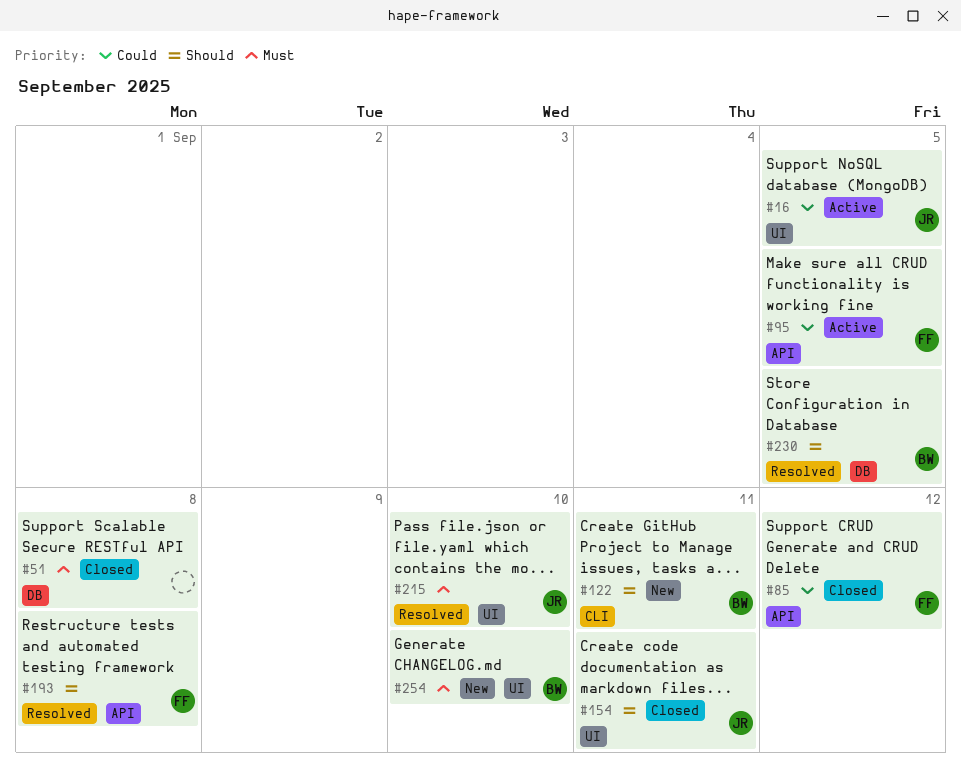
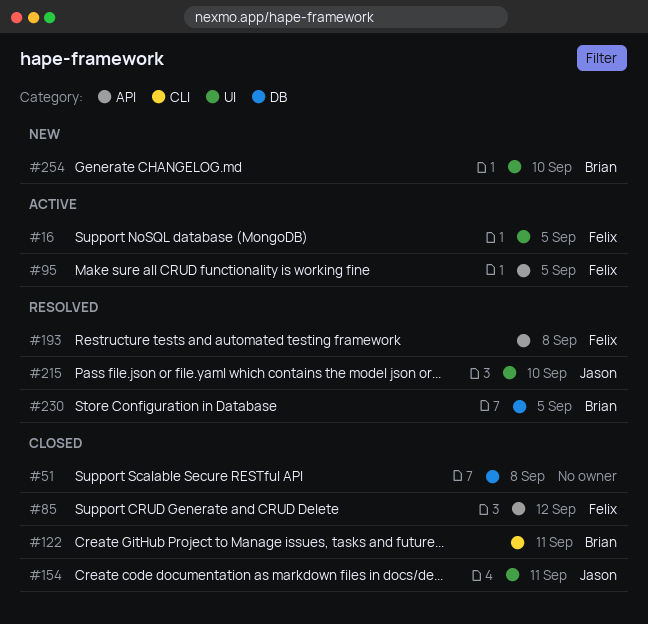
#16, owner: Jason -> Felix
#122, status: New -> Closed

